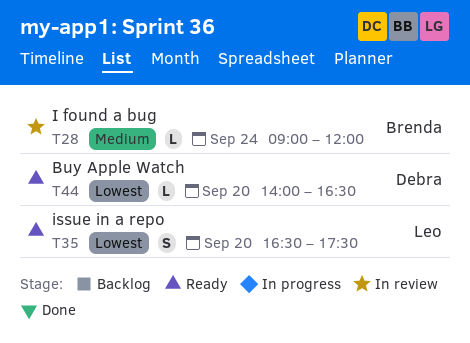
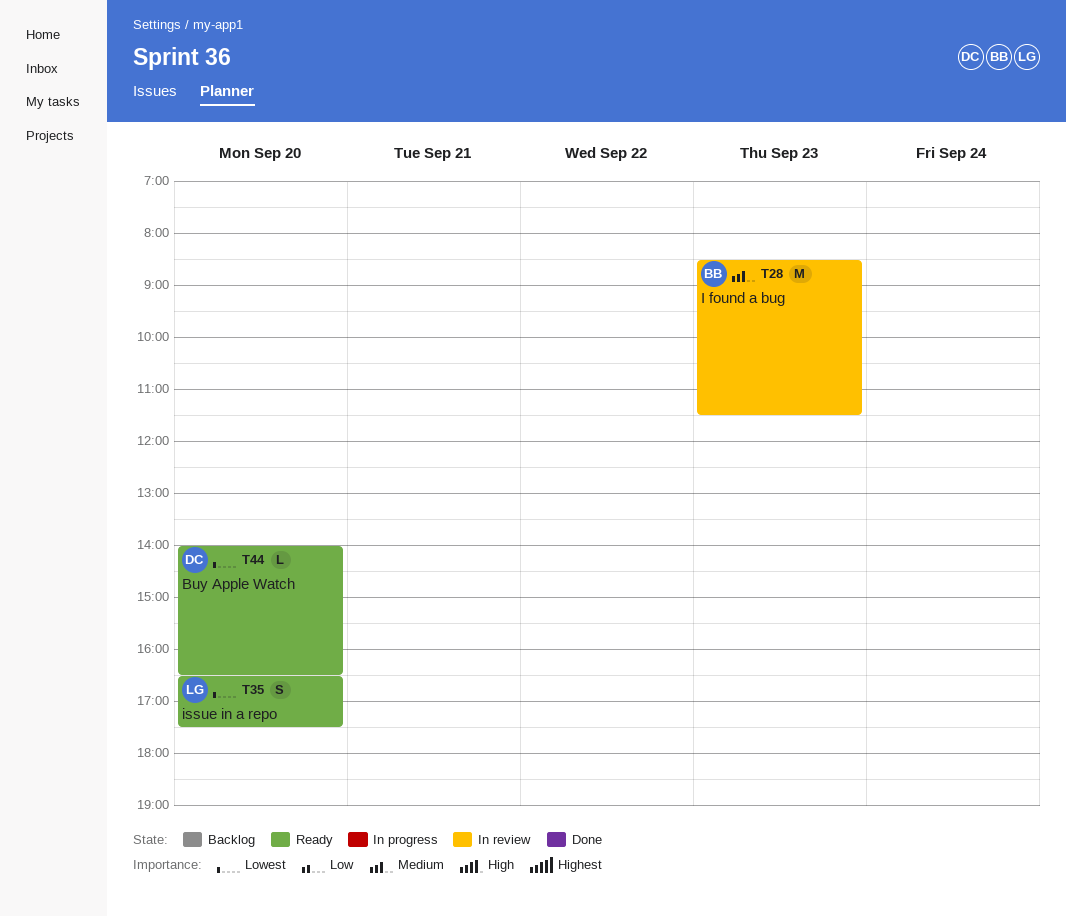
T28, estimate: L -> M
T28, day: Sep 24 -> Sep 23
T28, begins: 09:00 -> 08:30
T28, ends: 12:00 -> 11:30

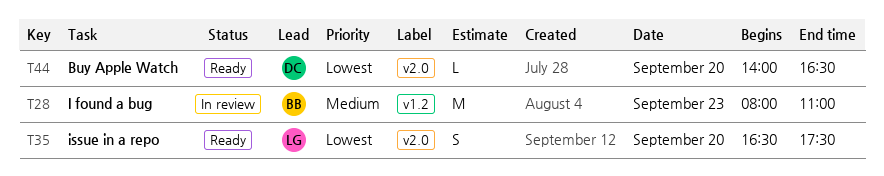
T28, begins: 08:30 -> 08:00
T28, ends: 11:30 -> 11:00

